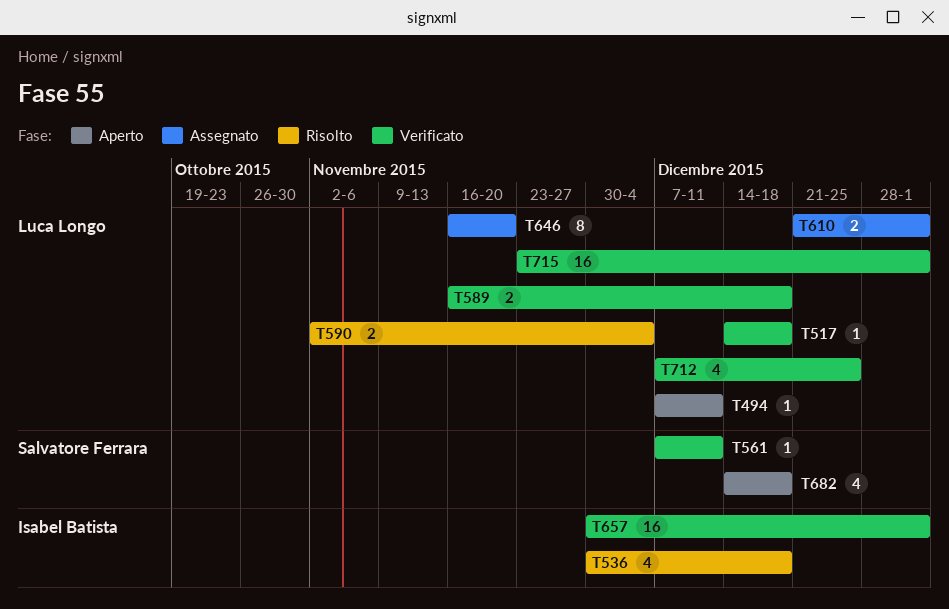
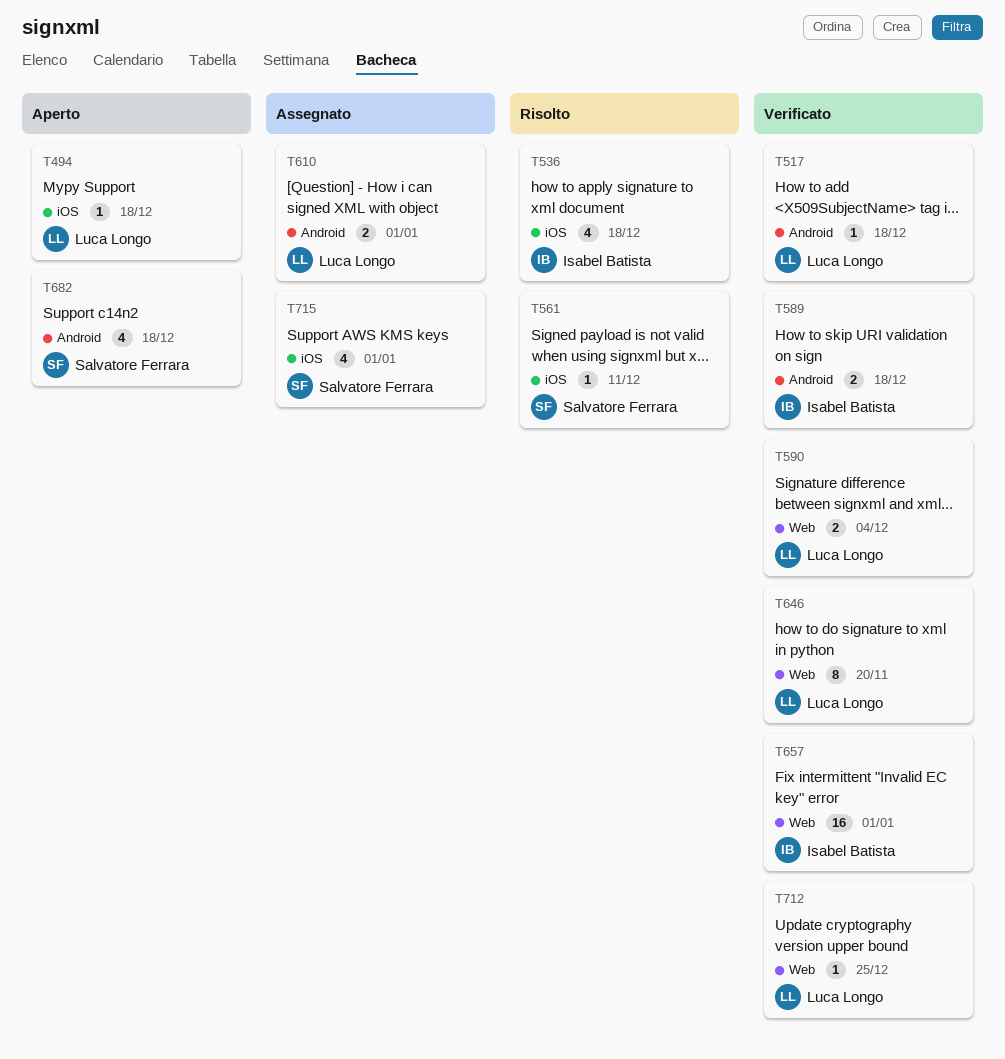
T494, due: Dec 11 -> Dec 18
T561, status: Verificato -> Risolto
T589, owner: Luca Longo -> Isabel Batista
T590, status: Risolto -> Verificato
T646, status: Assegnato -> Verificato
T712, estimate: 4 -> 1
T715, status: Verificato -> Assegnato
T715, owner: Luca Longo -> Salvatore Ferrara
T715, estimate: 16 -> 4

